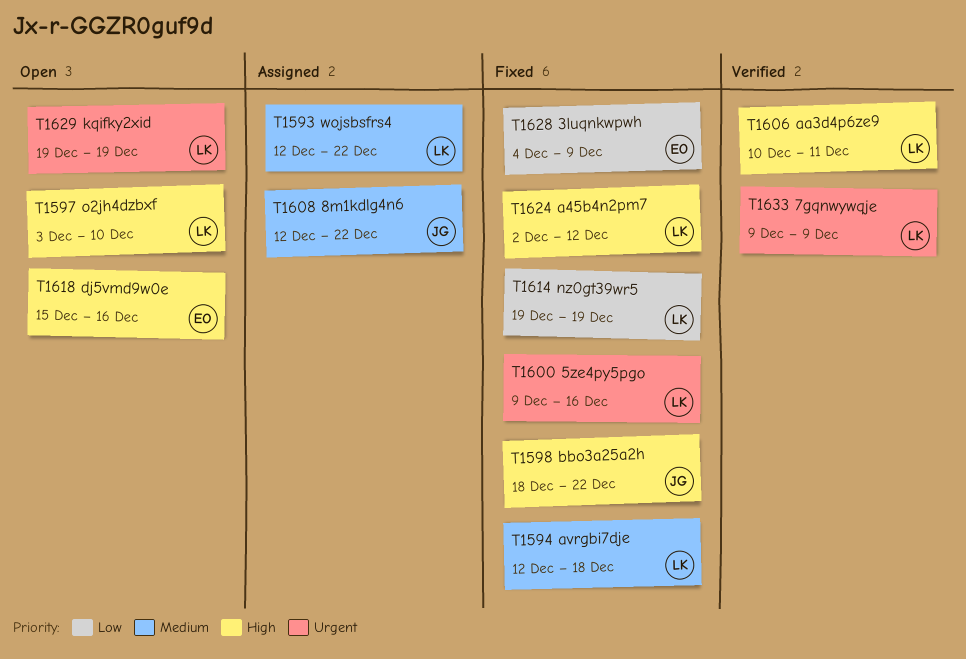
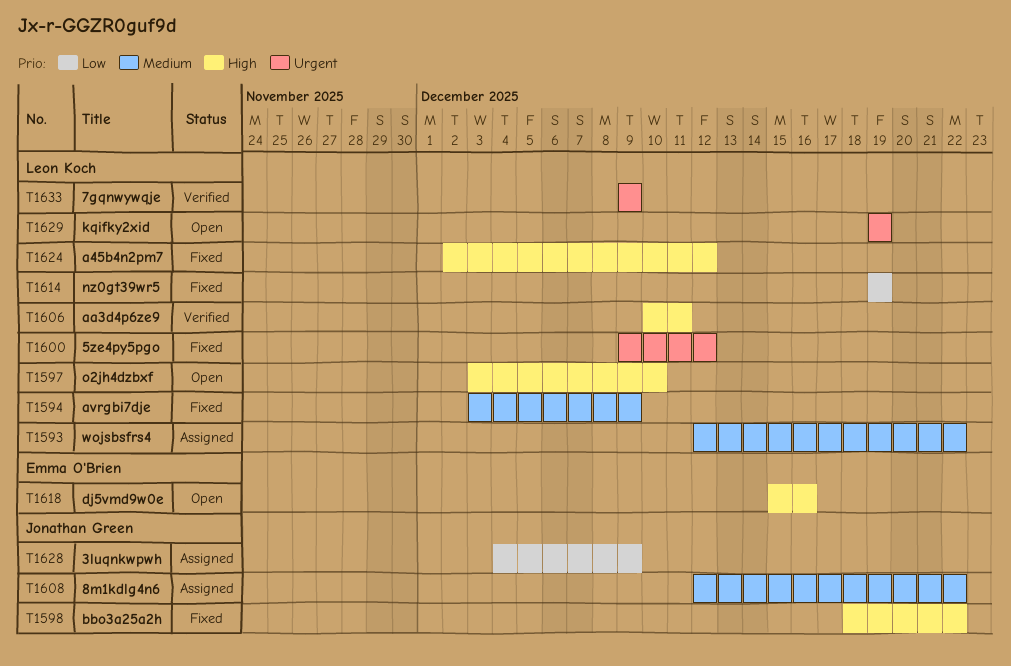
T1594, start: Dec 12 -> Dec 3
T1594, due: Dec 18 -> Dec 9
T1600, due: Dec 16 -> Dec 12
T1628, status: Fixed -> Assigned
T1628, owner: Emma O'Brien -> Jonathan Green

